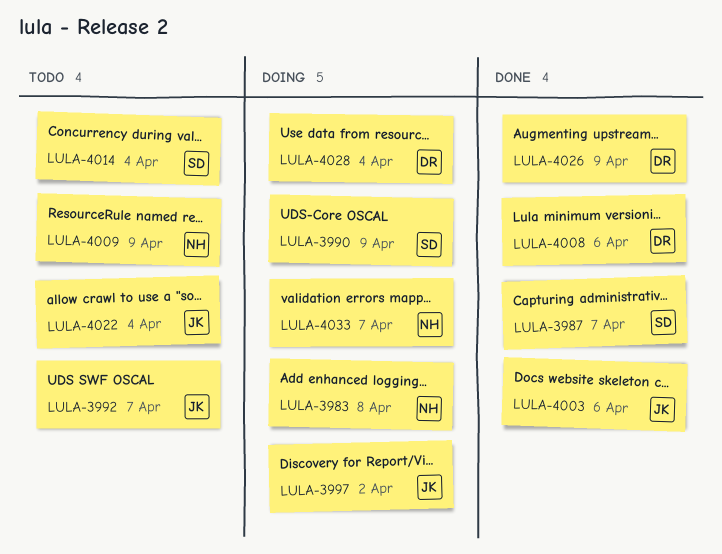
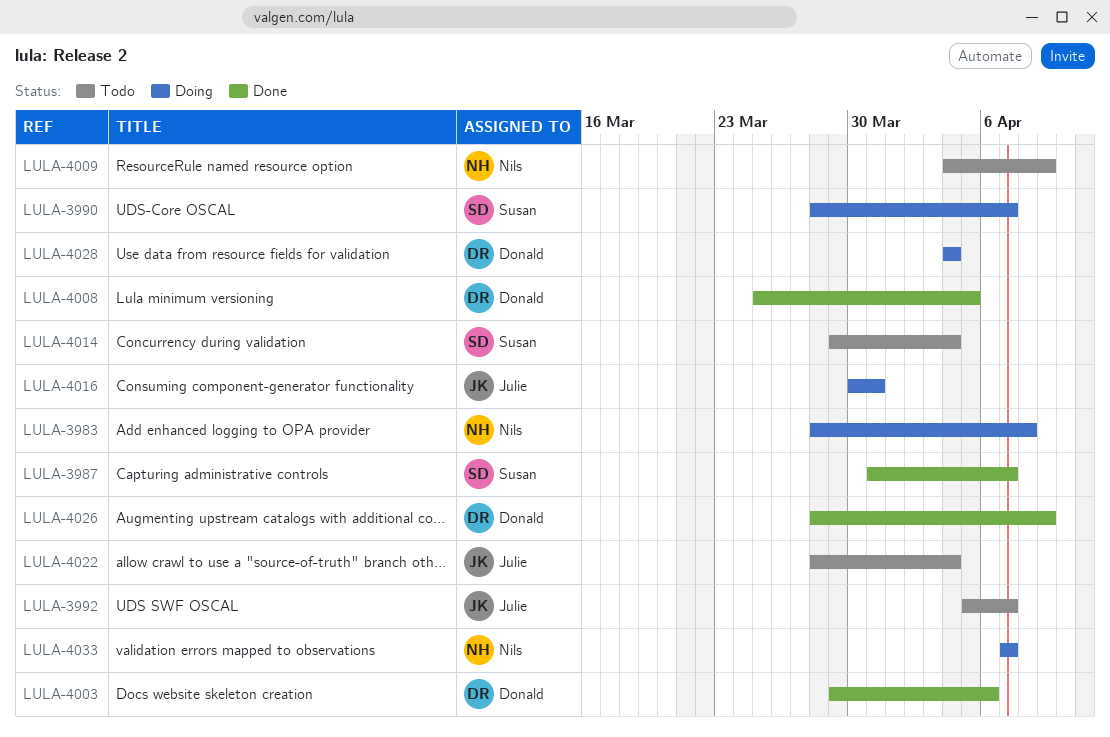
LULA-3990, due: Apr 9 -> Apr 7
LULA-3997: present -> none
LULA-4003, owner: Julie -> Donald
LULA-4008, due: Apr 6 -> Apr 5
LULA-4016: none -> present

